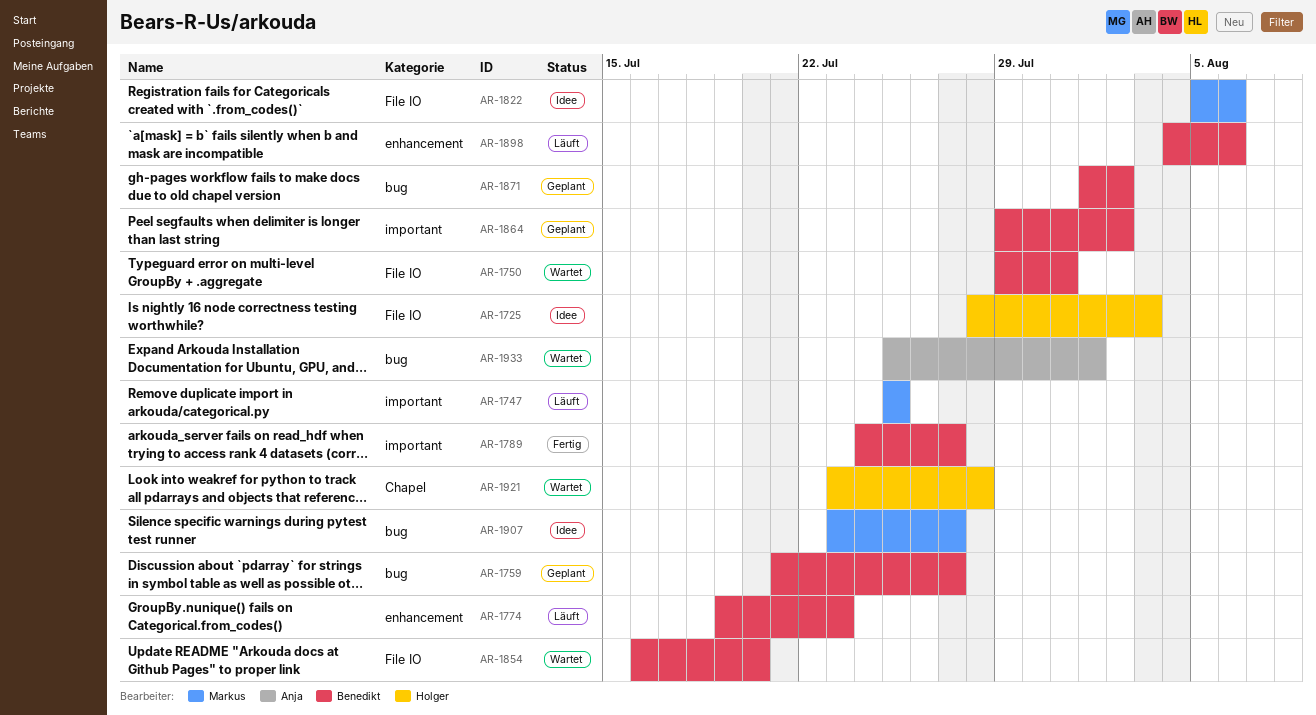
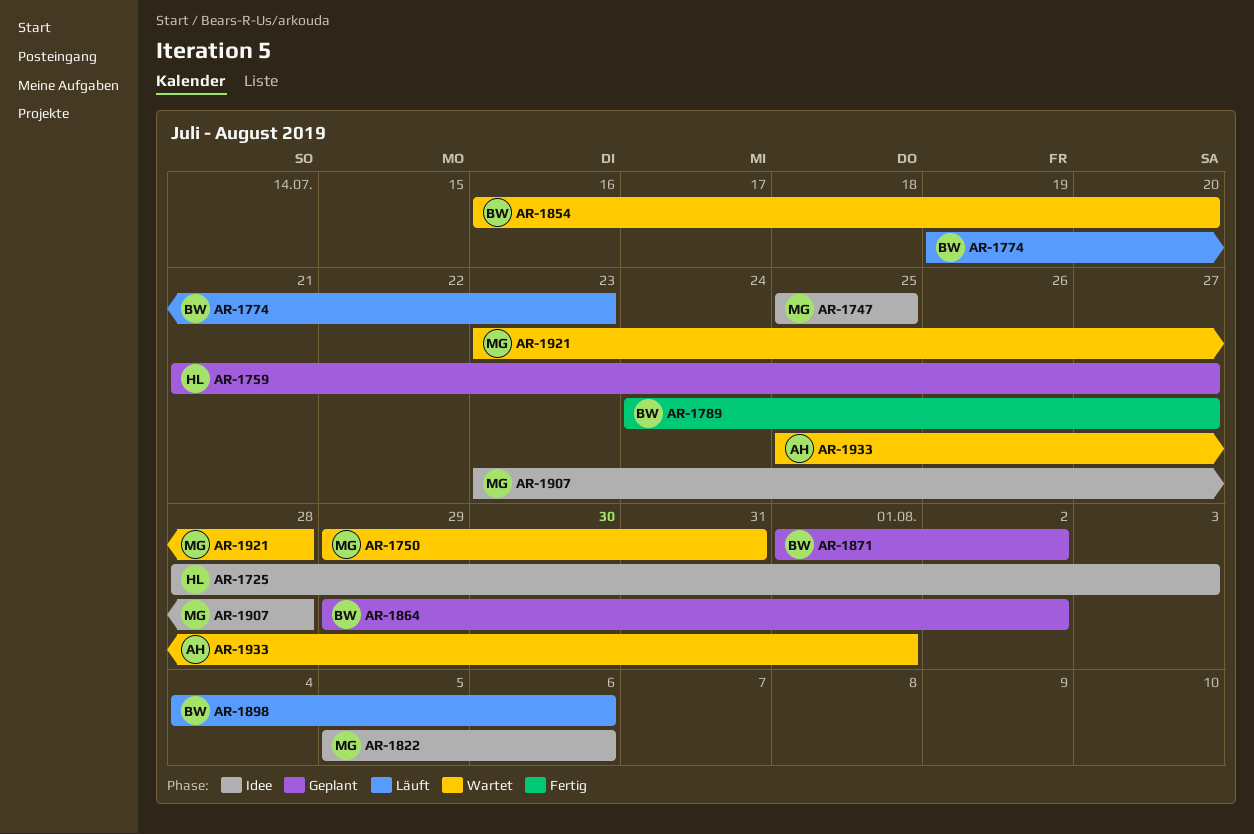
AR-1747, status: Läuft -> Idee
AR-1750, owner: Benedikt -> Markus
AR-1759, owner: Benedikt -> Holger
AR-1907, due: Jul 27 -> Jul 28
AR-1921, owner: Holger -> Markus

